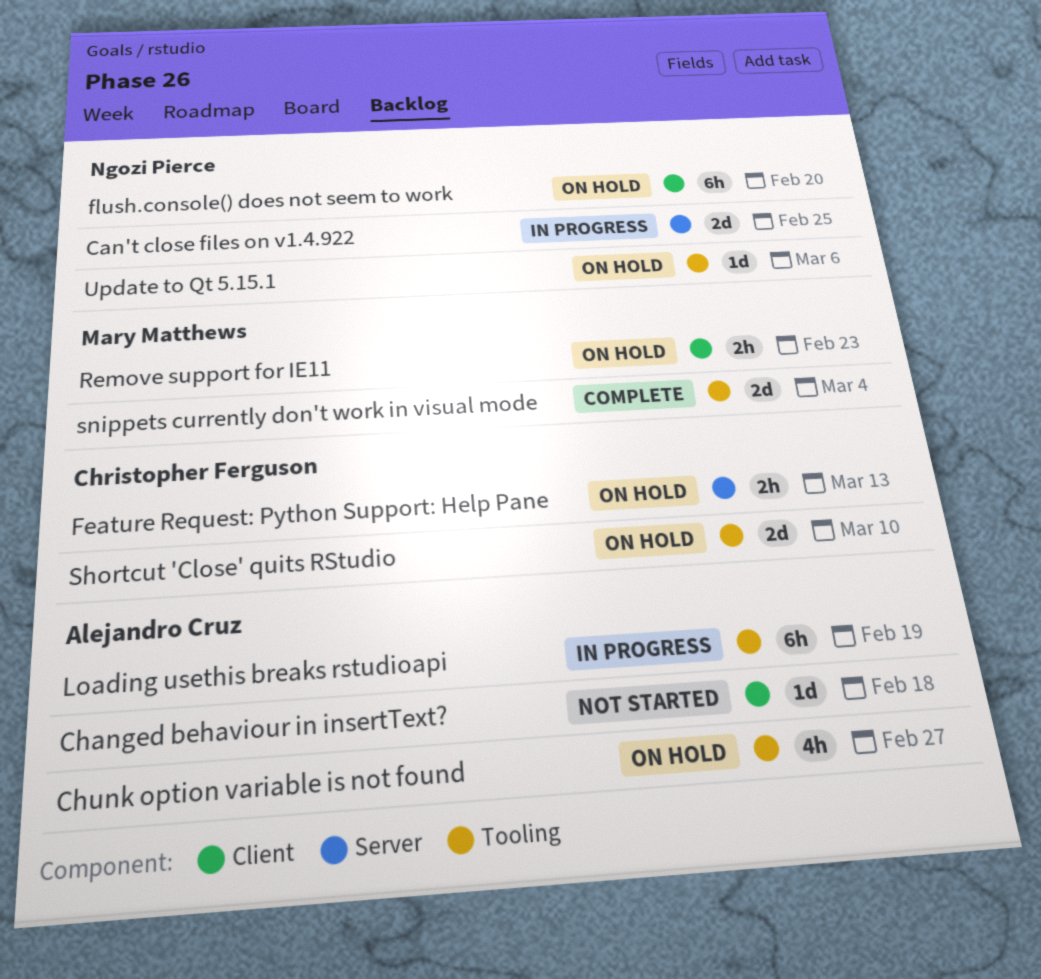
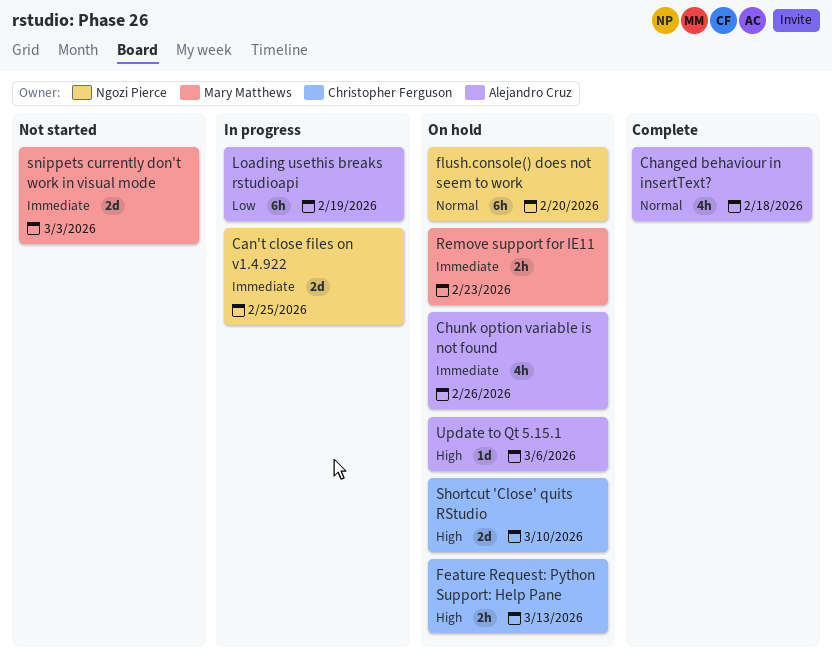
Changed behaviour in insertText?, status: Not started -> Complete
Changed behaviour in insertText?, estimate: 1d -> 4h
Chunk option variable is not found, due: Feb 27 -> Feb 26
snippets currently don't work in visual mode, status: Complete -> Not started
snippets currently don't work in visual mode, due: Mar 4 -> Mar 3
Update to Qt 5.15.1, owner: Ngozi Pierce -> Alejandro Cruz

